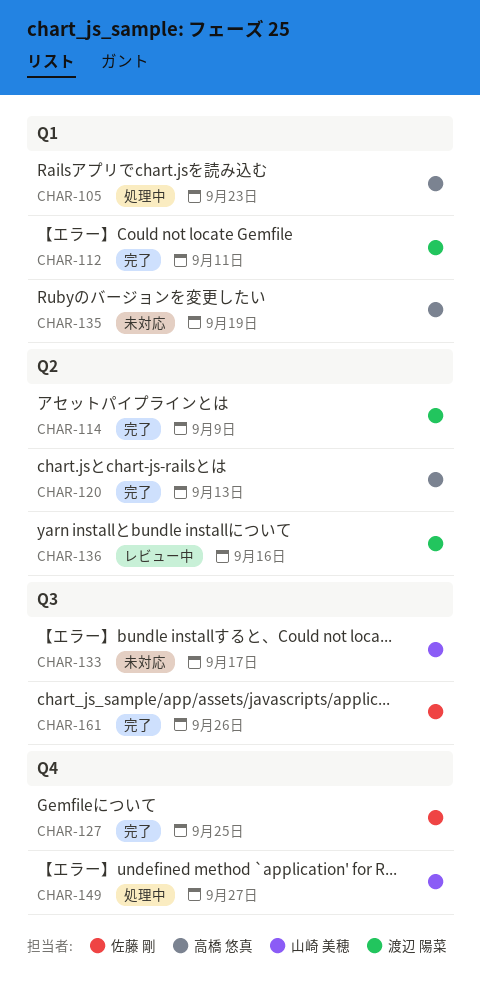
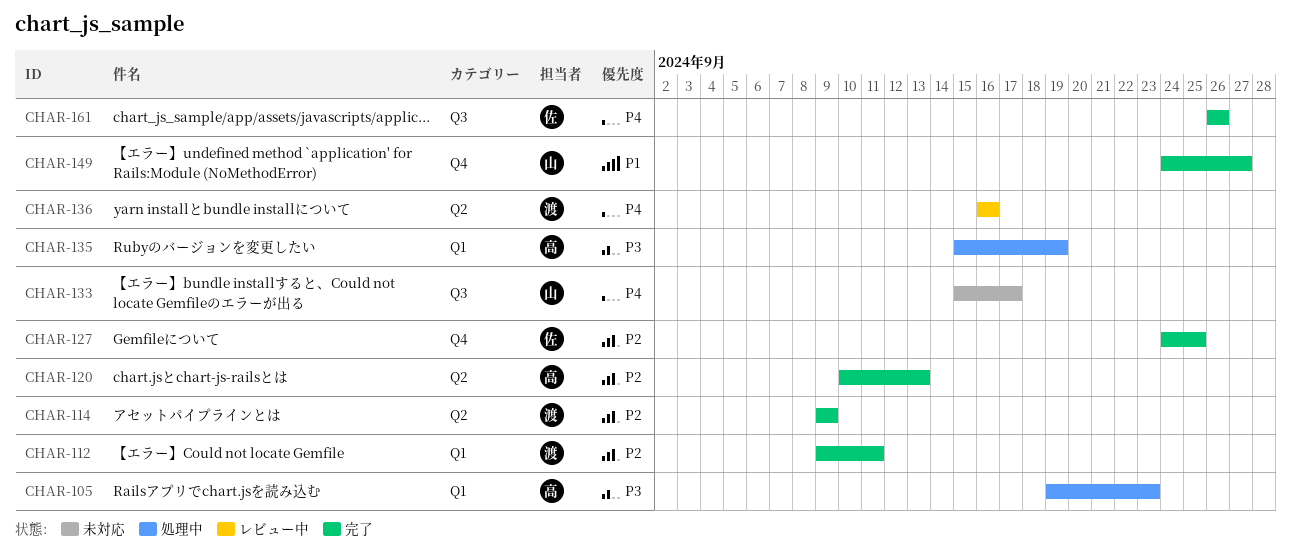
CHAR-135, status: 未対応 -> 処理中
CHAR-149, status: 処理中 -> 完了

